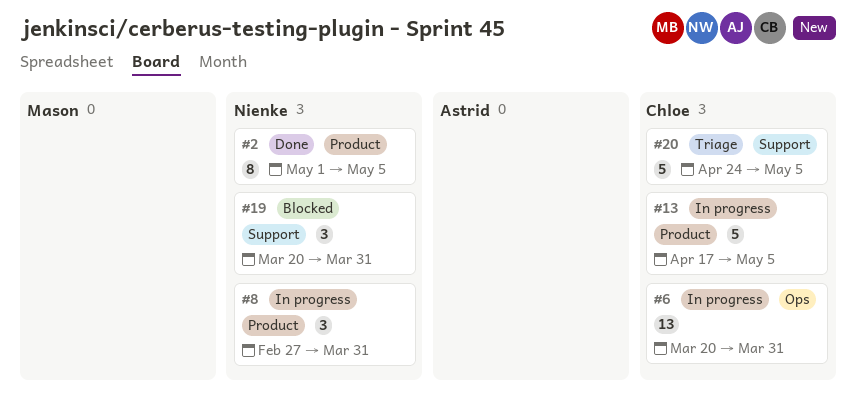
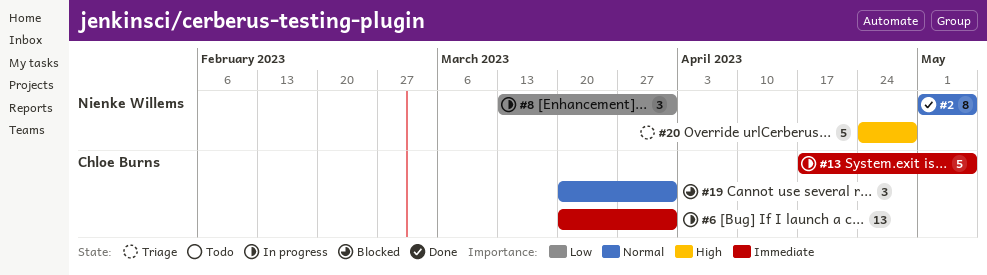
#8, start: Feb 27 -> Mar 13
#19, owner: Nienke Willems -> Chloe Burns
#20, owner: Chloe Burns -> Nienke Willems
#20, due: May 5 -> Apr 28

